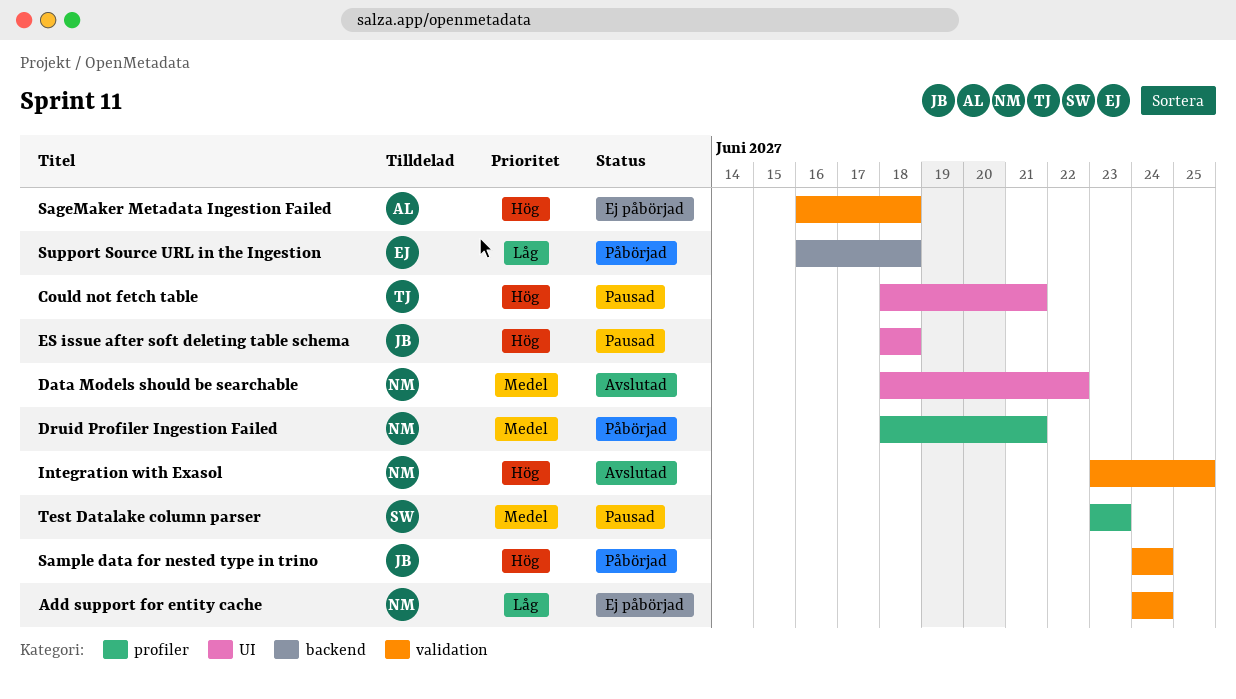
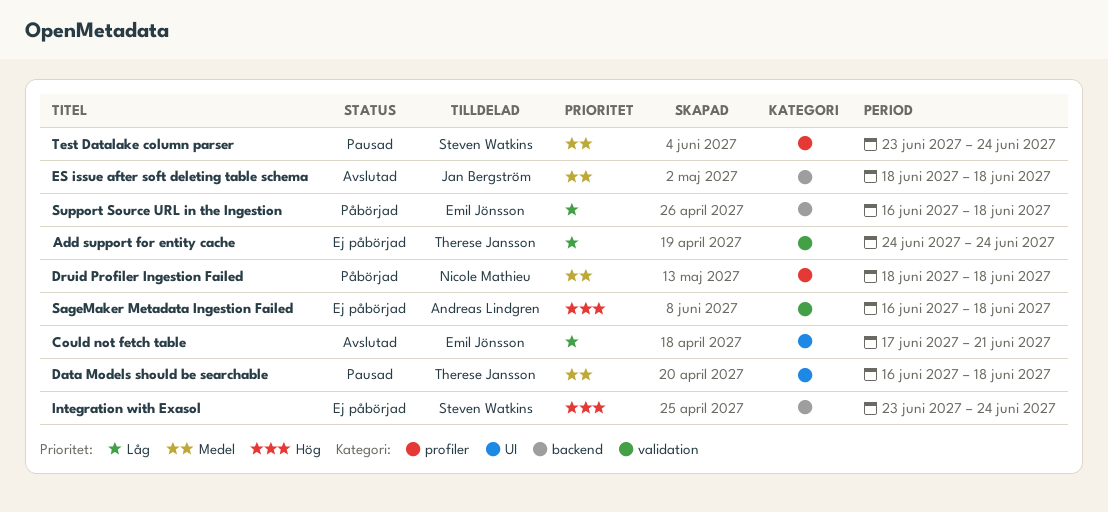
Add support for entity cache, owner: Nicole Mathieu -> Therese Jansson
Could not fetch table, status: Pausad -> Avslutad
Could not fetch table, owner: Therese Jansson -> Emil Jönsson
Could not fetch table, priority: Hög -> Låg
Could not fetch table, start: Jun 18 -> Jun 17
Data Models should be searchable, status: Avslutad -> Pausad
Data Models should be searchable, owner: Nicole Mathieu -> Therese Jansson
Data Models should be searchable, start: Jun 18 -> Jun 16
Data Models should be searchable, due: Jun 22 -> Jun 18
Druid Profiler Ingestion Failed, due: Jun 21 -> Jun 18
ES issue after soft deleting table schema, status: Pausad -> Avslutad
ES issue after soft deleting table schema, priority: Hög -> Medel
ES issue after soft deleting table schema, label: UI -> backend
Integration with Exasol, status: Avslutad -> Ej påbörjad
Integration with Exasol, owner: Nicole Mathieu -> Steven Watkins
Integration with Exasol, label: validation -> backend
Integration with Exasol, due: Jun 25 -> Jun 24
Sample data for nested type in trino: present -> none
Test Datalake column parser, due: Jun 23 -> Jun 24

